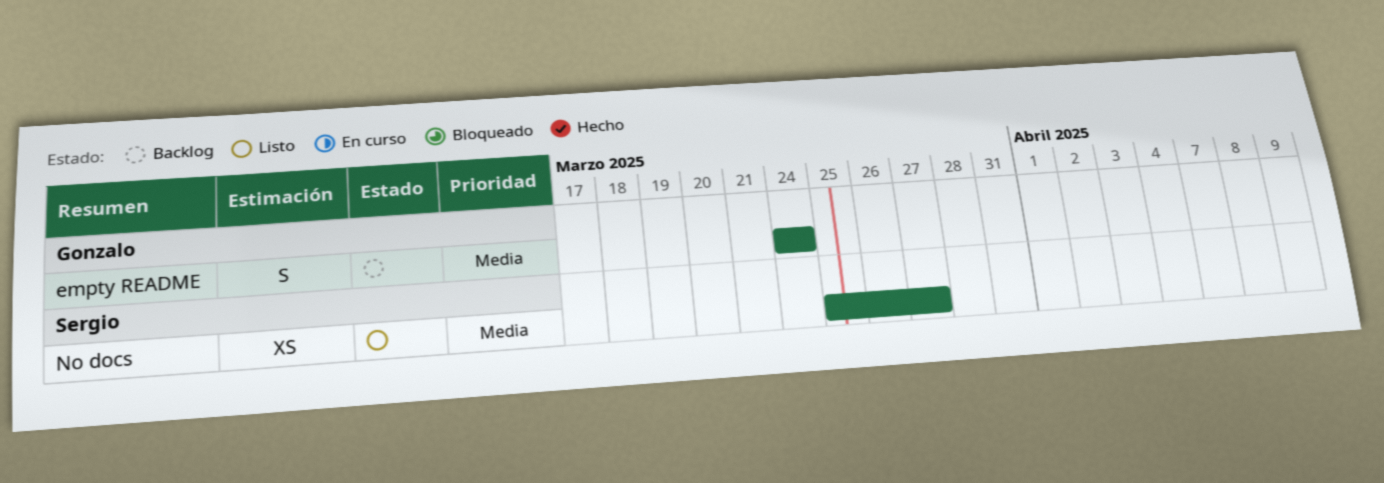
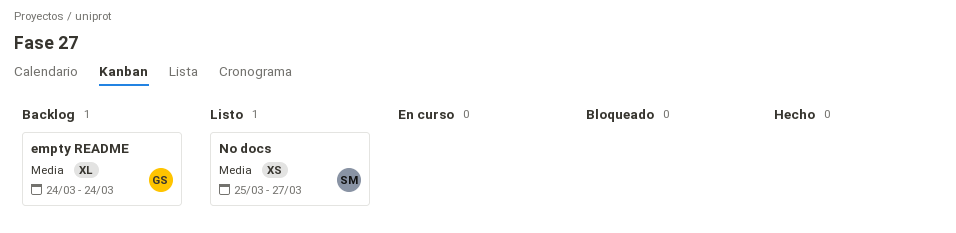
empty README, estimate: S -> XL

